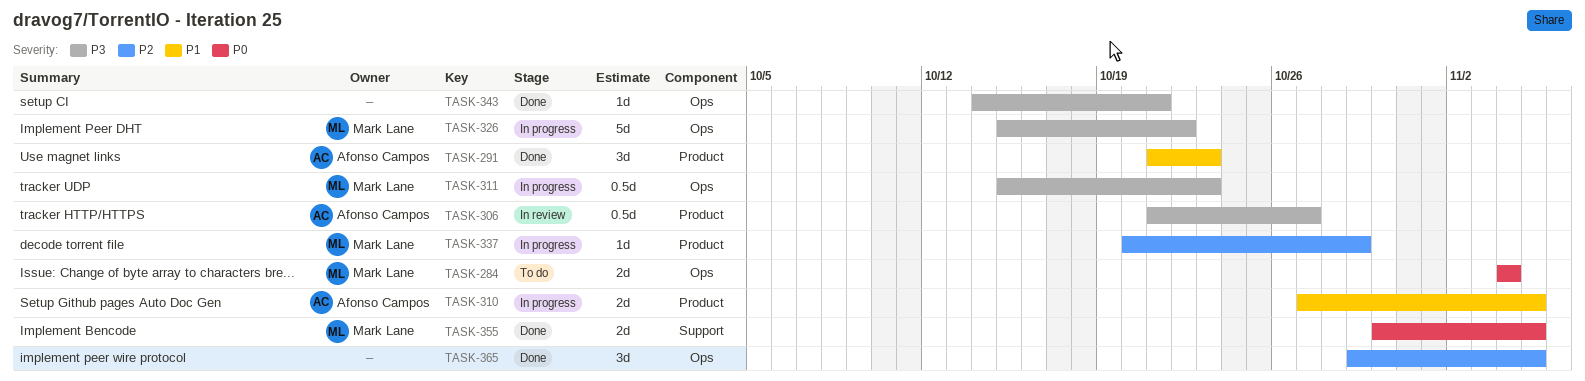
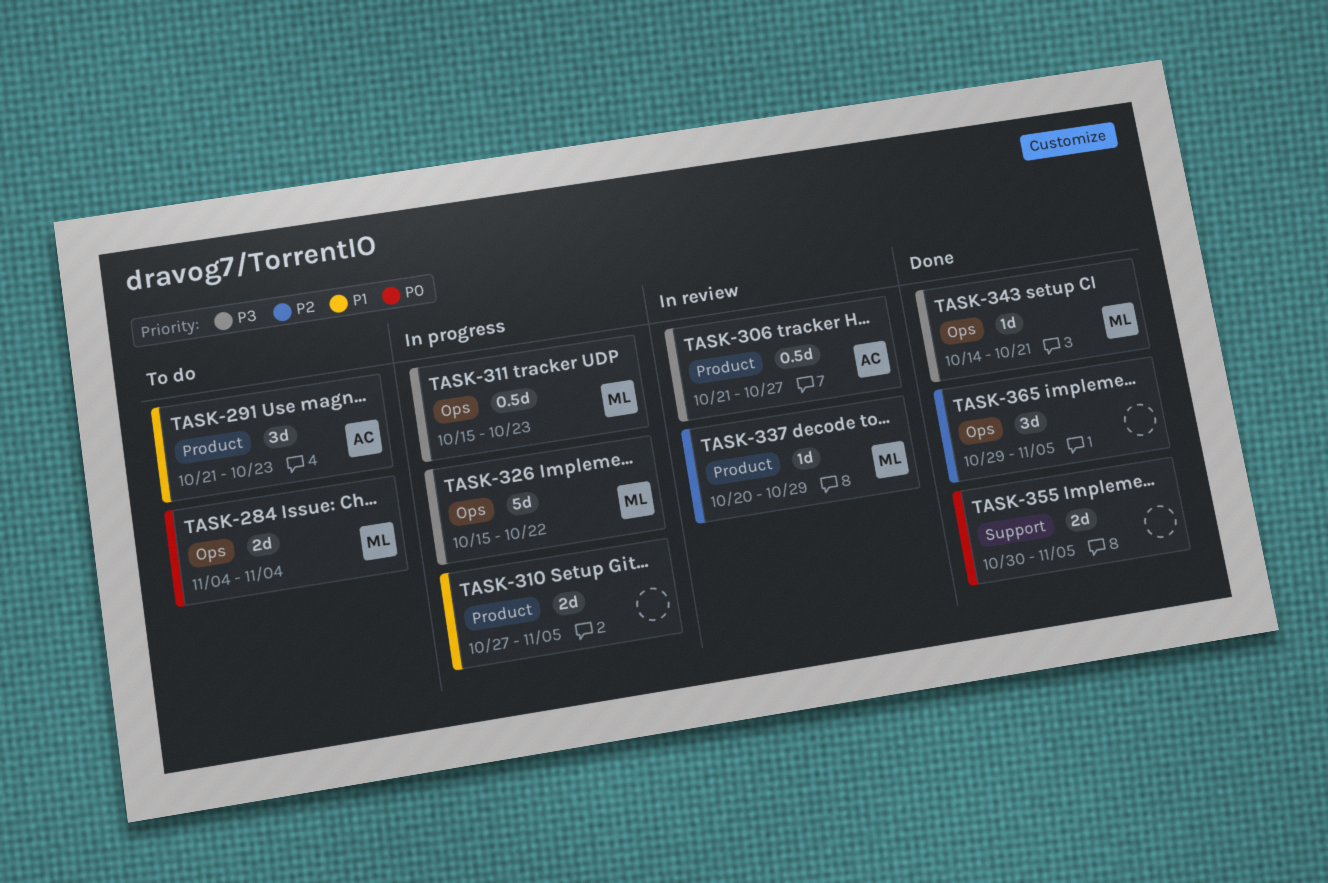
TASK-291, status: Done -> To do
TASK-310, owner: Afonso Campos -> none
TASK-337, status: In progress -> In review
TASK-343, owner: none -> Mark Lane
TASK-355, owner: Mark Lane -> none

